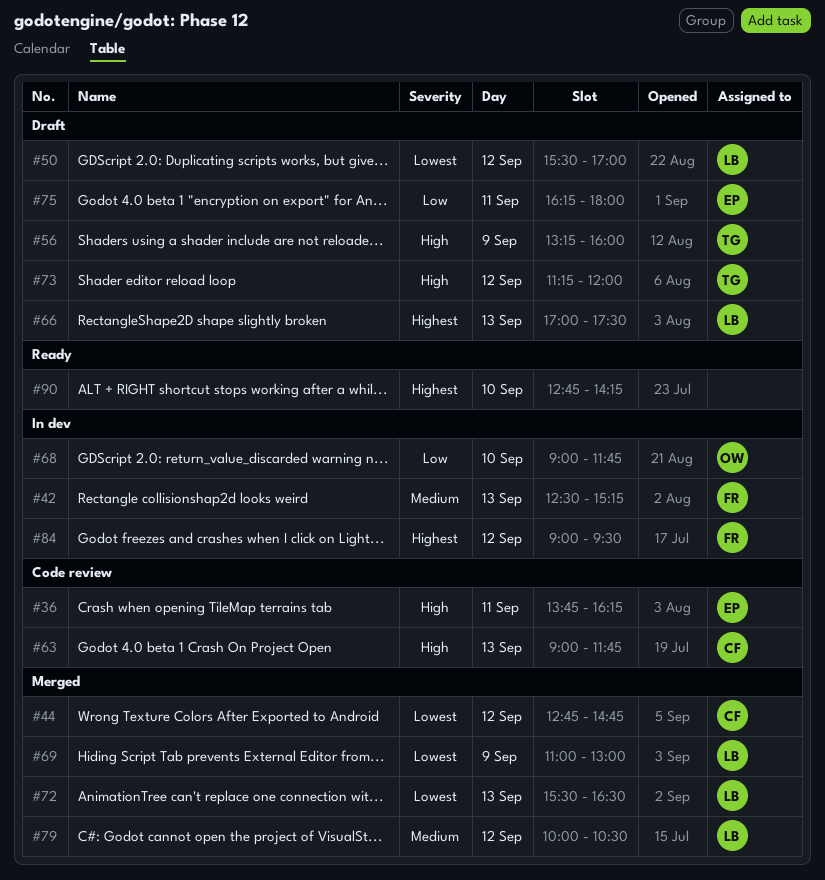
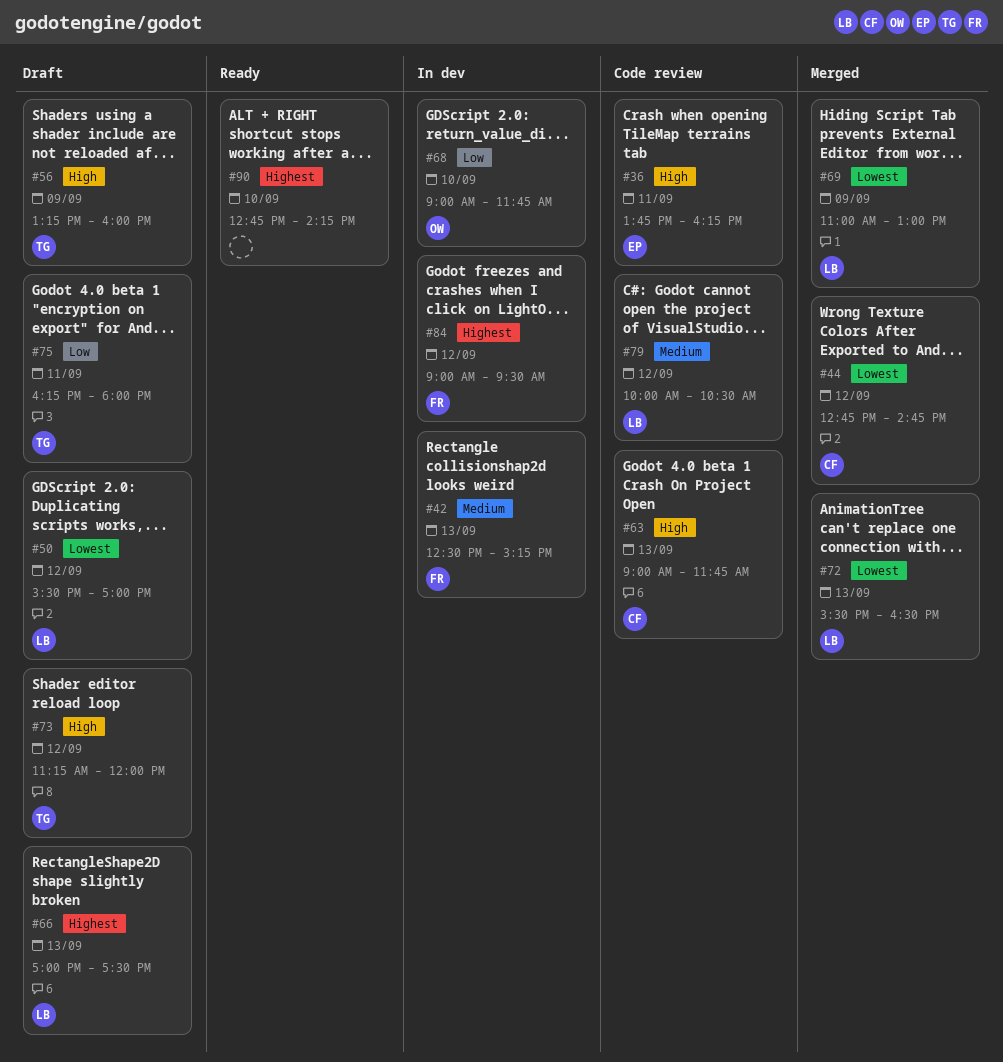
#75, owner: EP -> TG
#79, status: Merged -> Code review

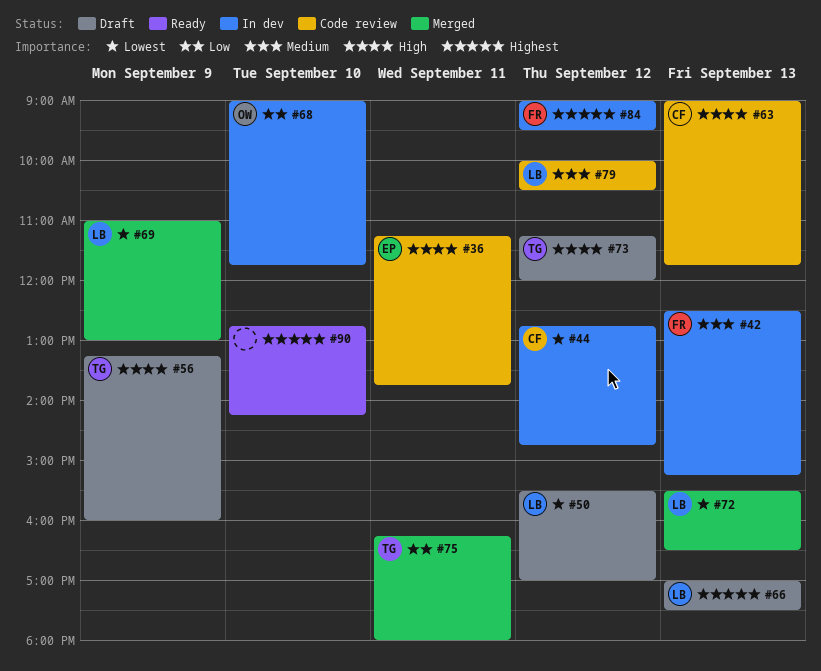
#36, begins: 13:45 -> 11:15
#36, ends: 16:15 -> 13:45
#44, status: Merged -> In dev
#75, status: Draft -> Merged

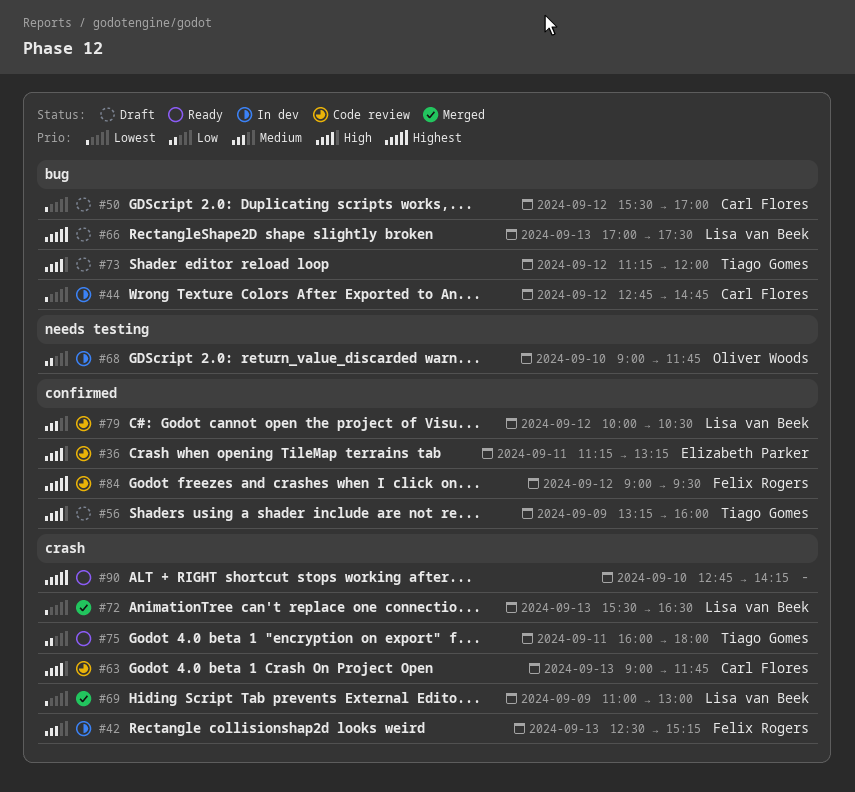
#36, ends: 13:45 -> 13:15
#50, owner: Lisa van Beek -> Carl Flores
#75, status: Merged -> Ready
#75, begins: 16:15 -> 16:00
#84, status: In dev -> Code review

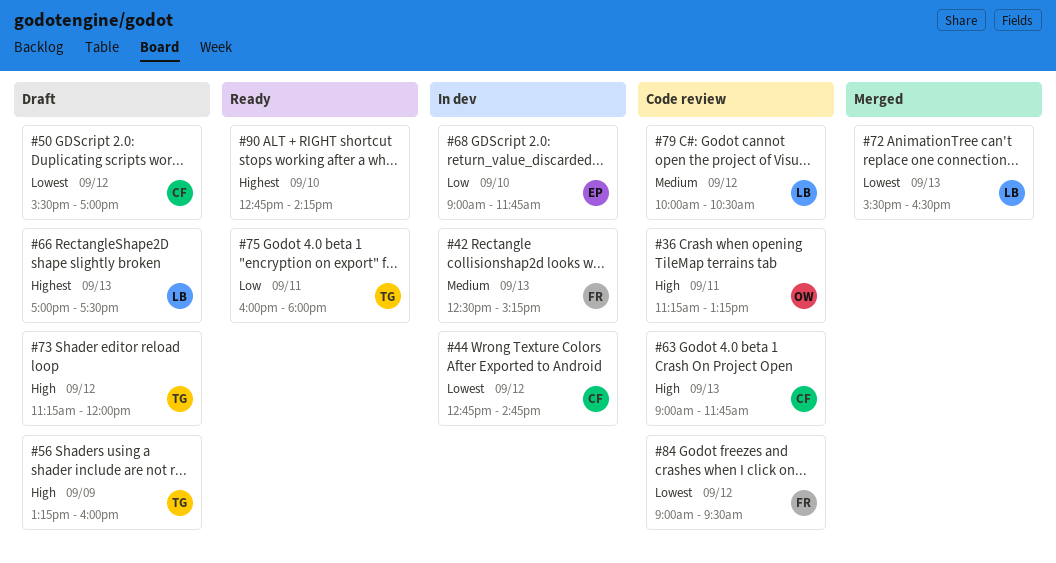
#36, owner: Elizabeth Parker -> Oliver Woods
#68, owner: Oliver Woods -> Elizabeth Parker
#69: present -> none
#84, priority: Highest -> Lowest

